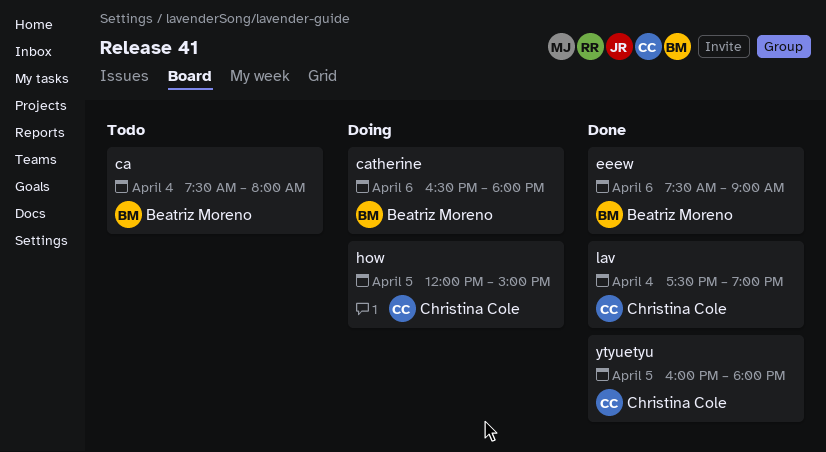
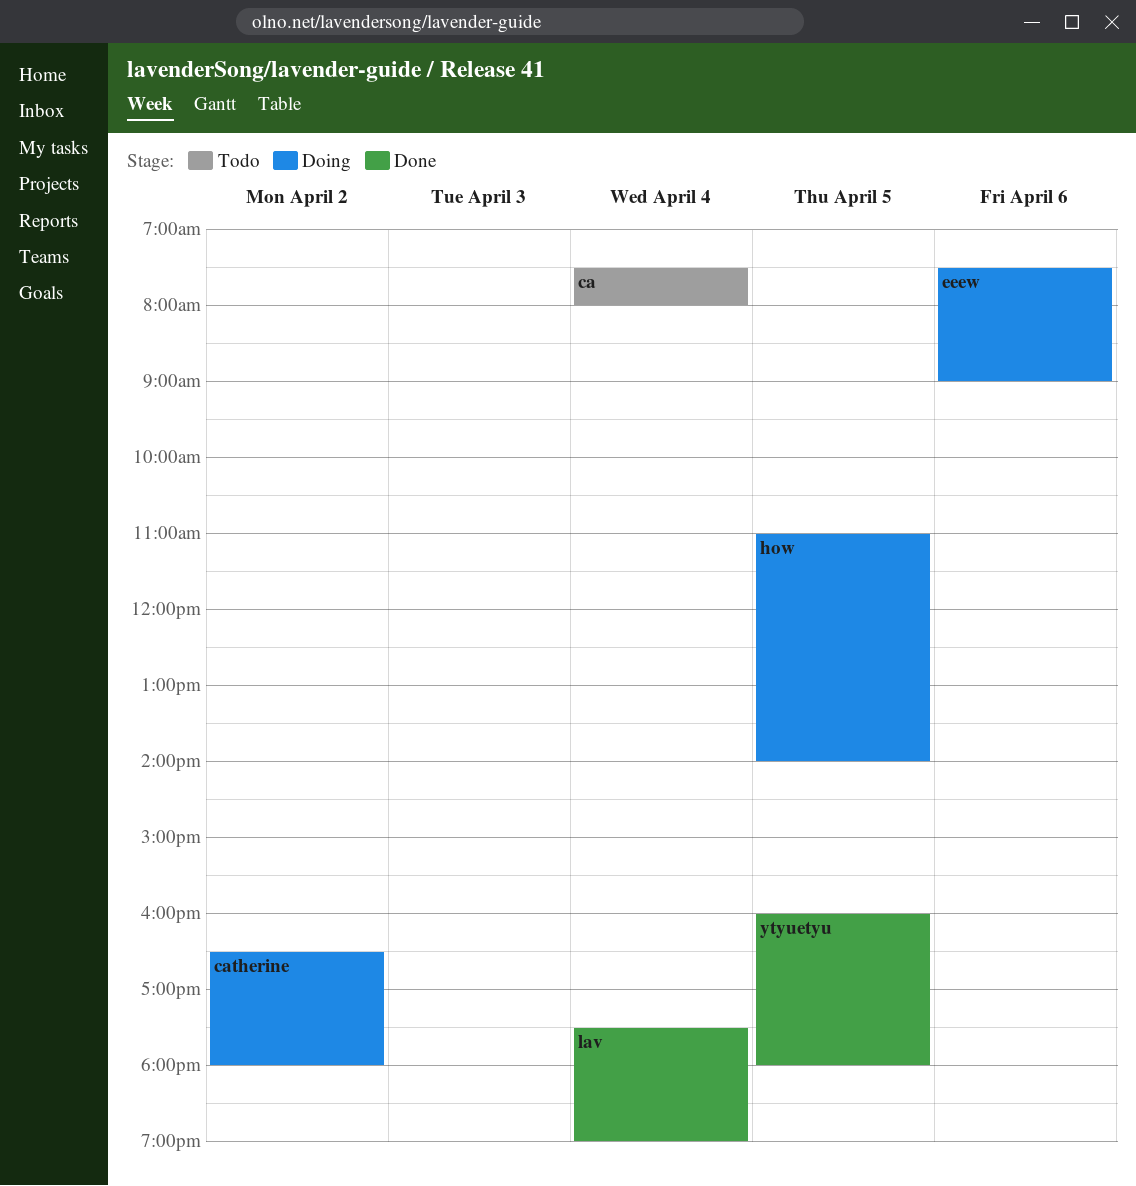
catherine, day: Apr 6 -> Apr 2
eeew, status: Done -> Doing
how, begins: 12:00 -> 11:00
how, ends: 15:00 -> 14:00

